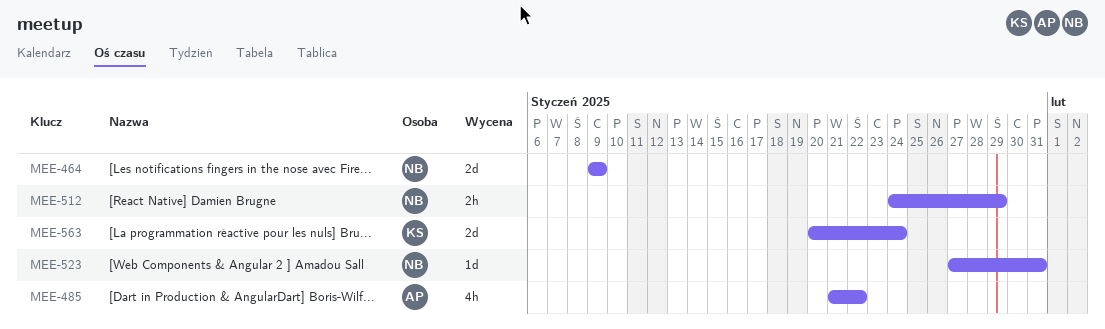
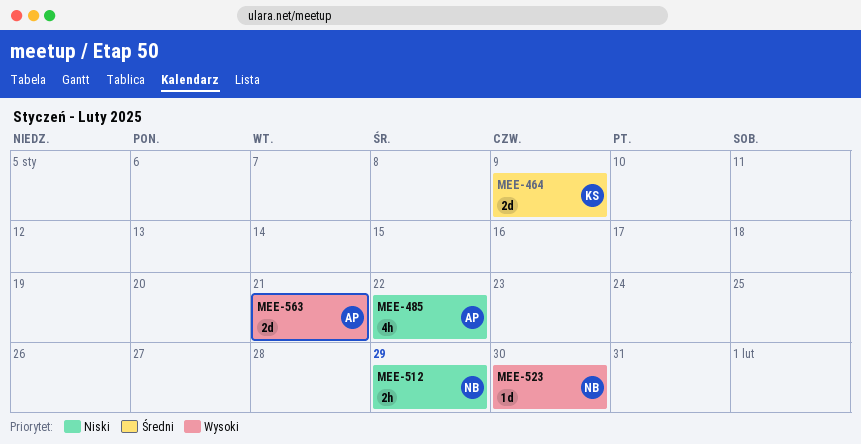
MEE-464, owner: NB -> KS
MEE-523, due: Jan 31 -> Jan 30
MEE-563, owner: KS -> AP
MEE-563, due: Jan 24 -> Jan 21

